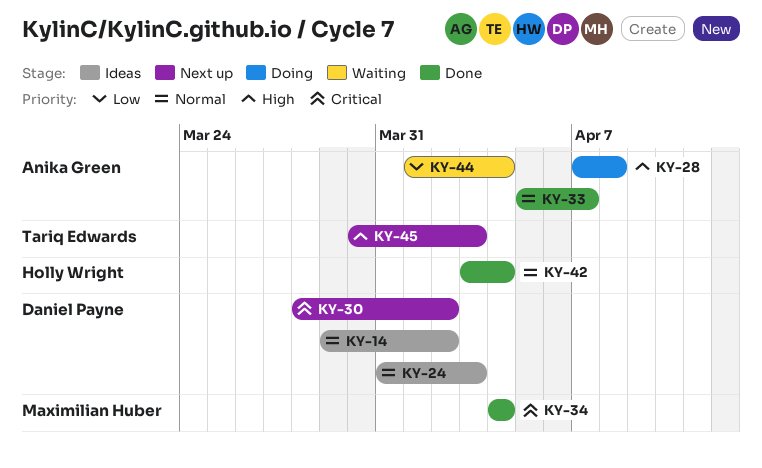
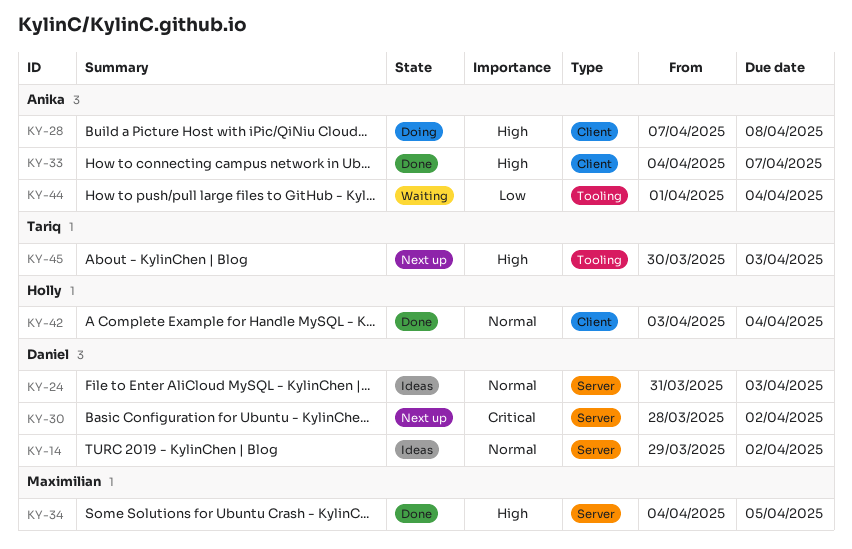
KY-33, priority: Normal -> High
KY-33, start: Apr 5 -> Apr 4
KY-34, priority: Critical -> High
KY-34, due: Apr 4 -> Apr 5

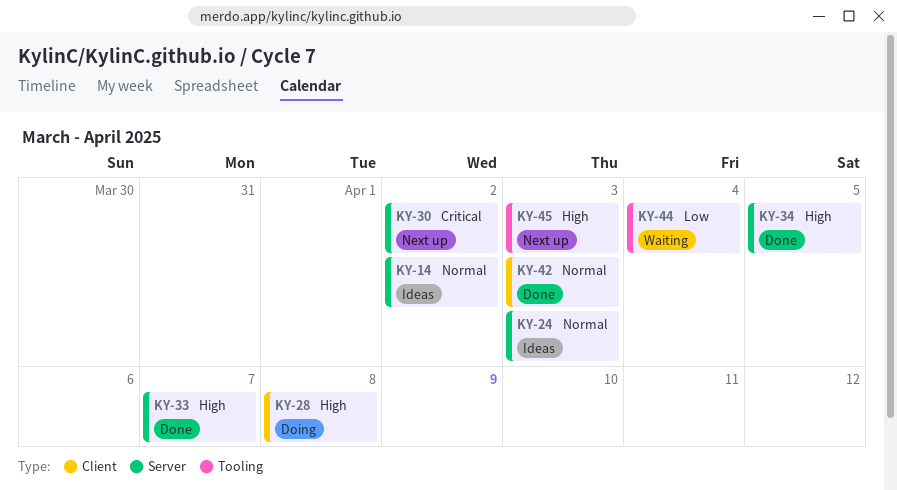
KY-33, label: Client -> Server
KY-42, due: Apr 4 -> Apr 3

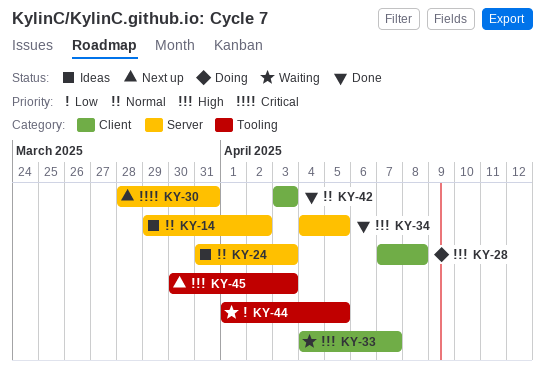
KY-30, due: Apr 2 -> Mar 31
KY-33, status: Done -> Waiting
KY-33, label: Server -> Client
KY-44, due: Apr 4 -> Apr 5

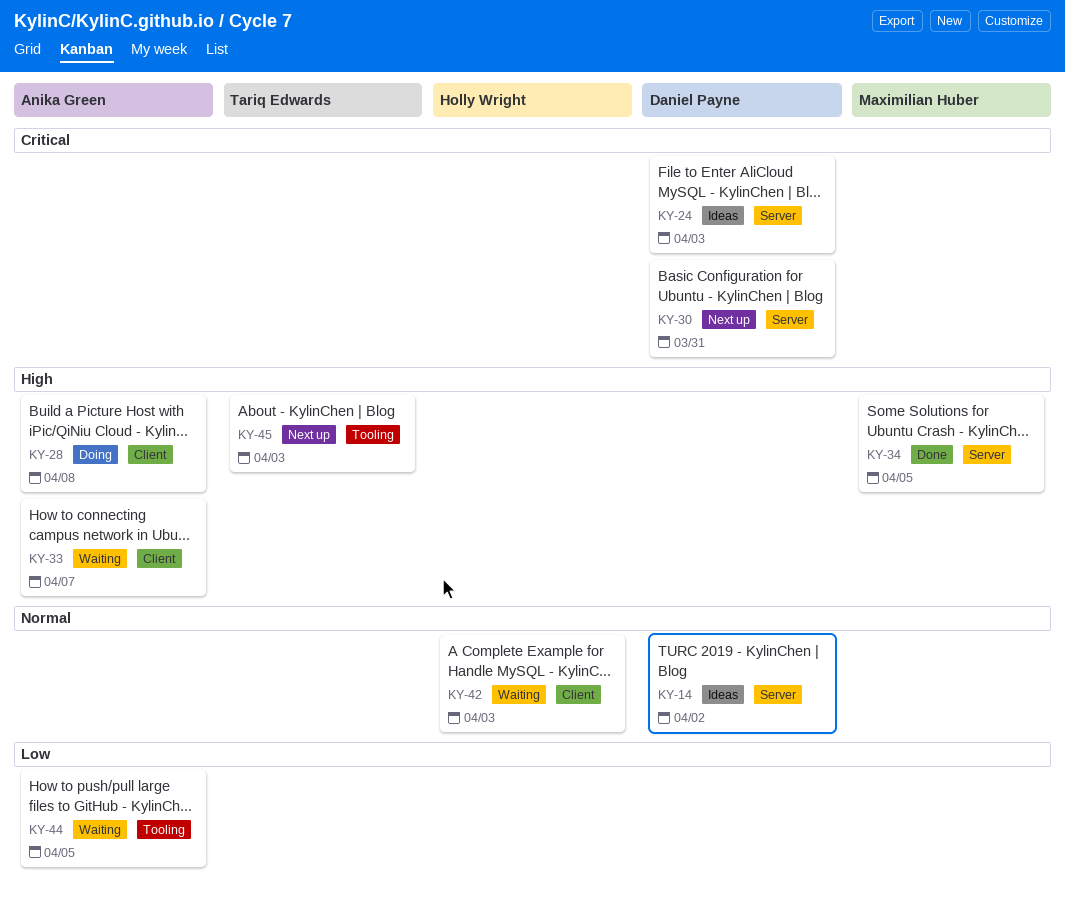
KY-24, priority: Normal -> Critical
KY-42, status: Done -> Waiting

